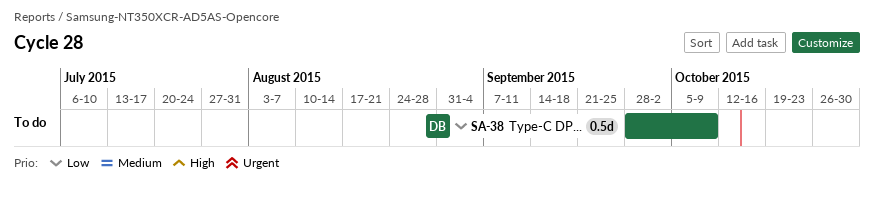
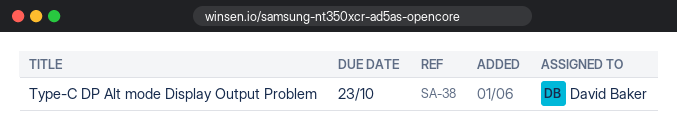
SA-38, due: Oct 9 -> Oct 23

